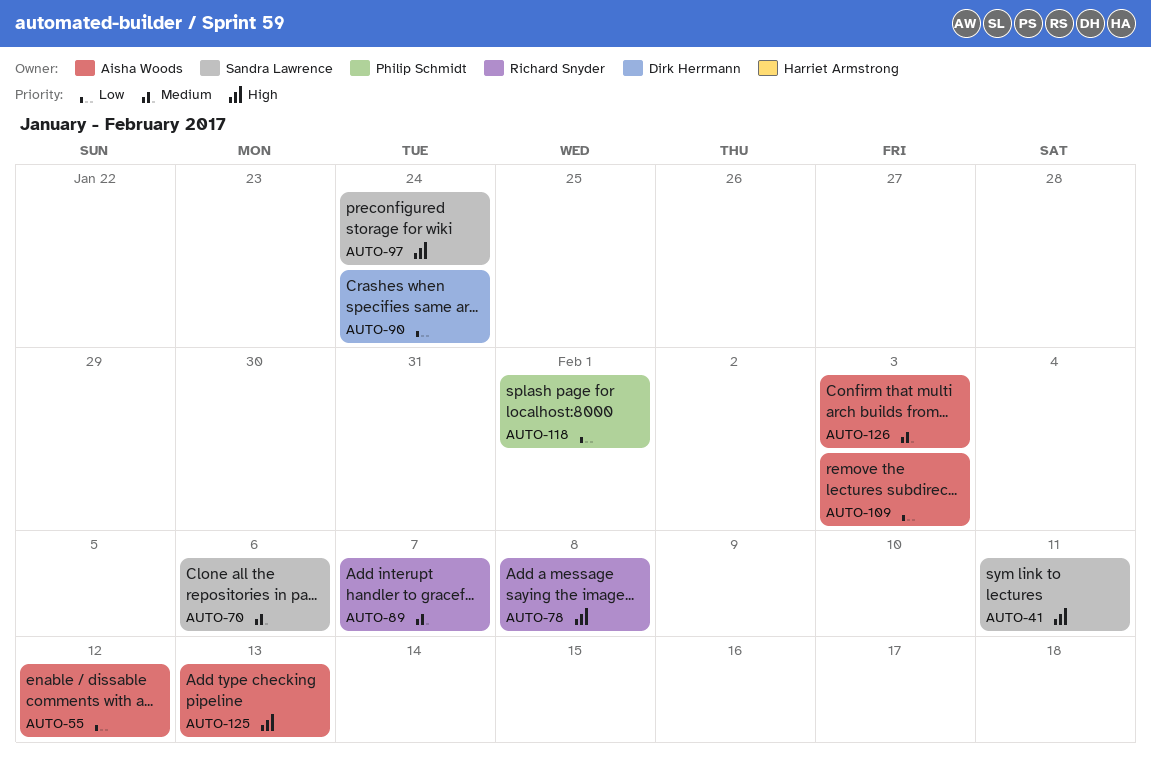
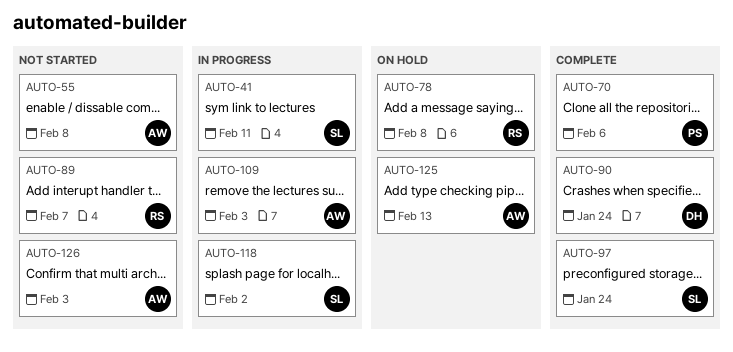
AUTO-55, due: Feb 12 -> Feb 8
AUTO-70, owner: Sandra Lawrence -> Philip Schmidt
AUTO-118, owner: Philip Schmidt -> Sandra Lawrence
AUTO-118, due: Feb 1 -> Feb 2

